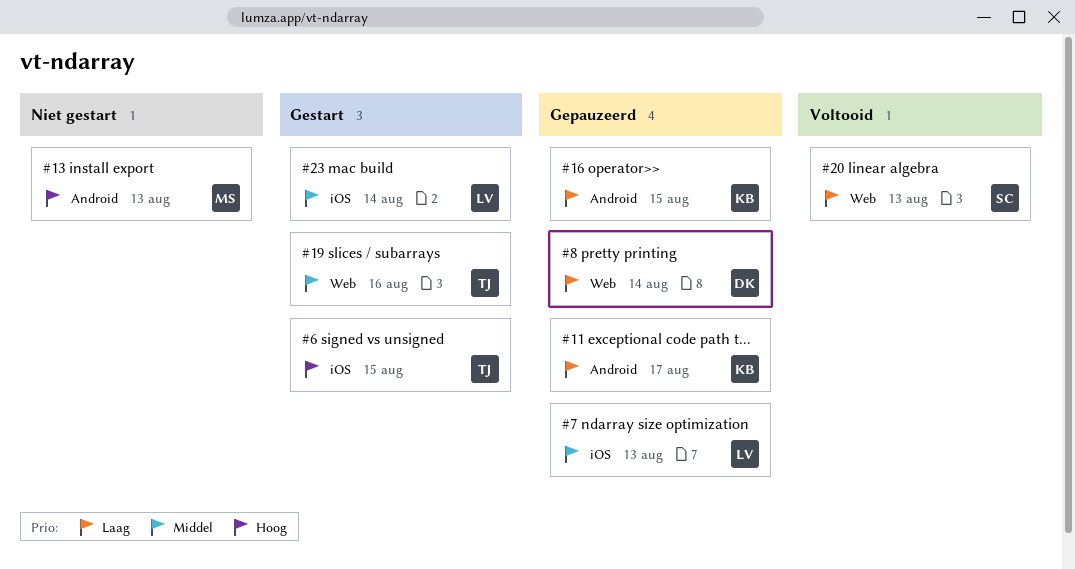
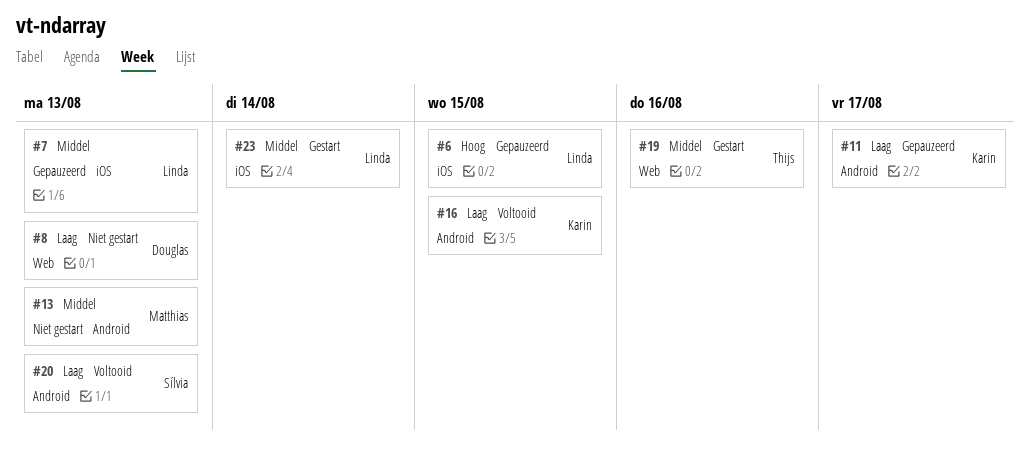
#6, status: Gestart -> Gepauzeerd
#6, owner: Thijs -> Linda
#8, status: Gepauzeerd -> Niet gestart
#8, due: Aug 14 -> Aug 13
#13, priority: Hoog -> Middel
#16, status: Gepauzeerd -> Voltooid
#20, label: Web -> Android

